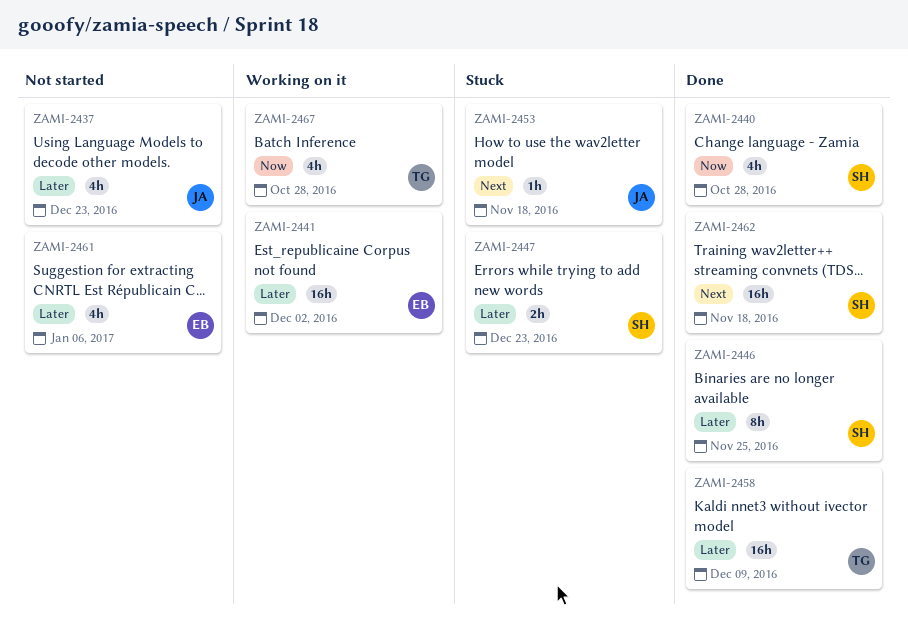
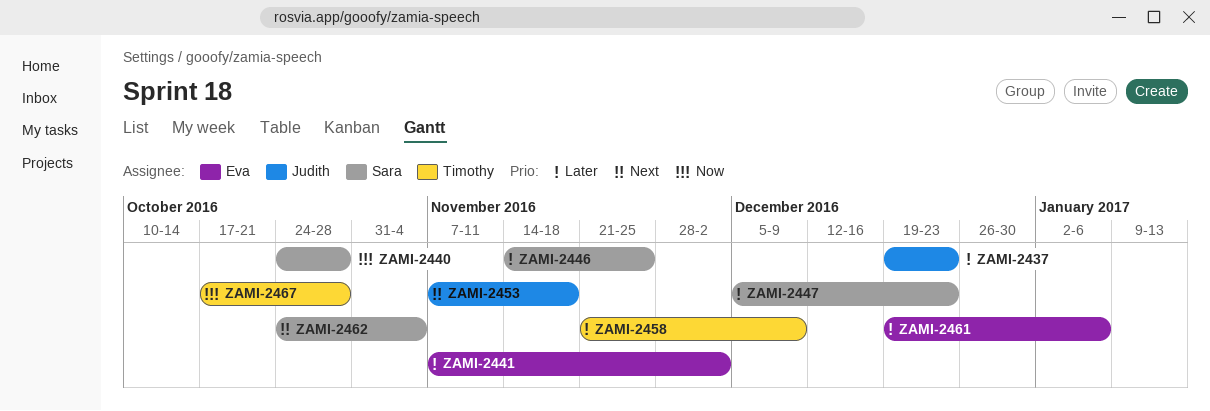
ZAMI-2462, due: Nov 18 -> Nov 4

